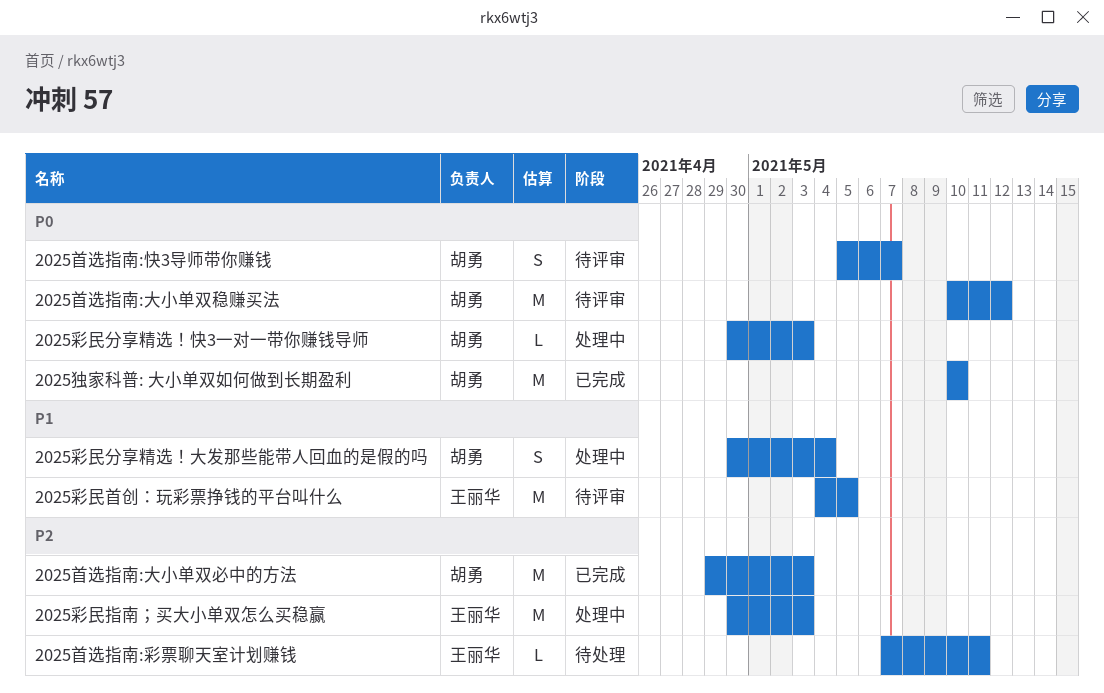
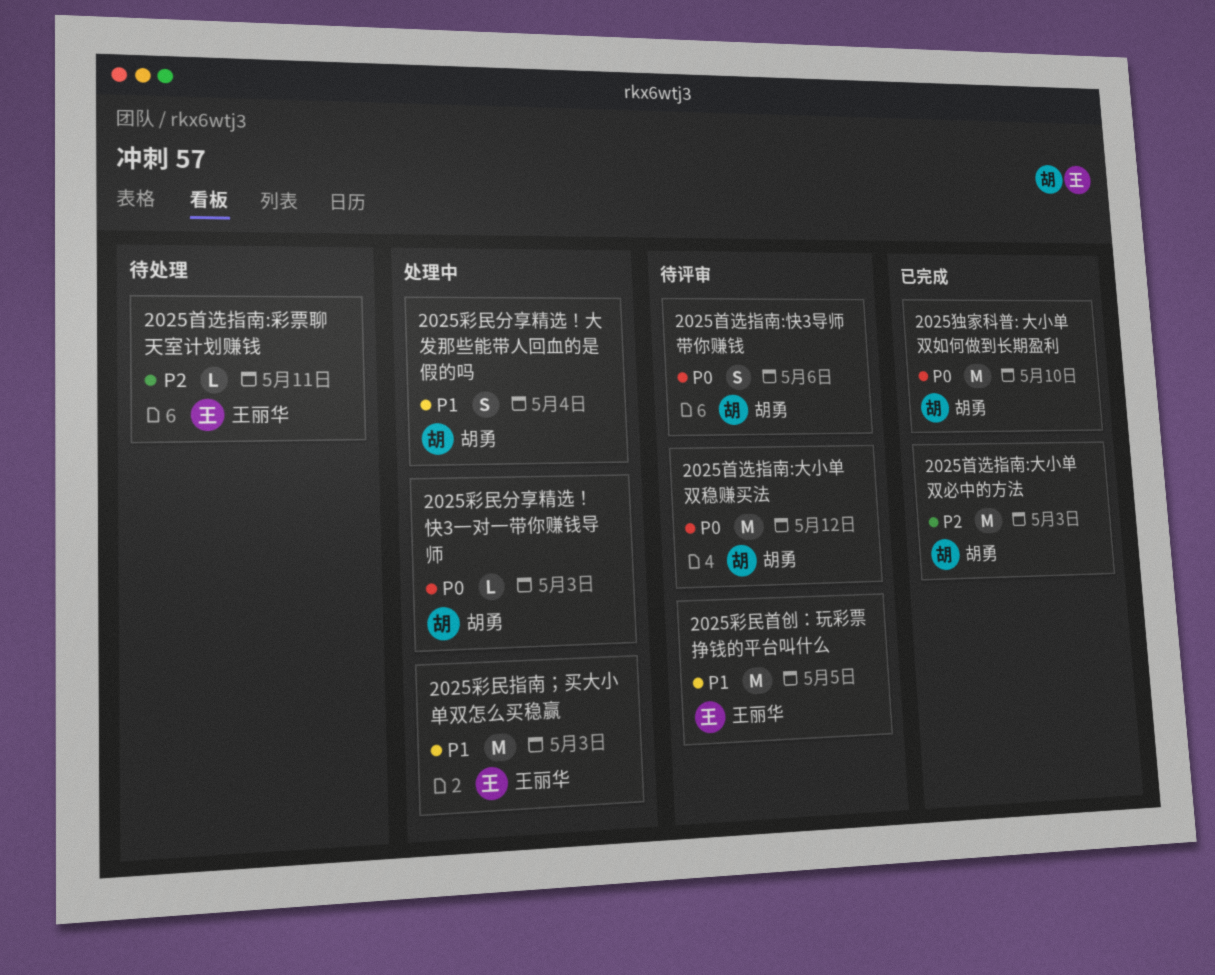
2025彩民指南；买大小单双怎么买稳赢, priority: P2 -> P1
2025首选指南:快3导师带你赚钱, due: May 7 -> May 6

